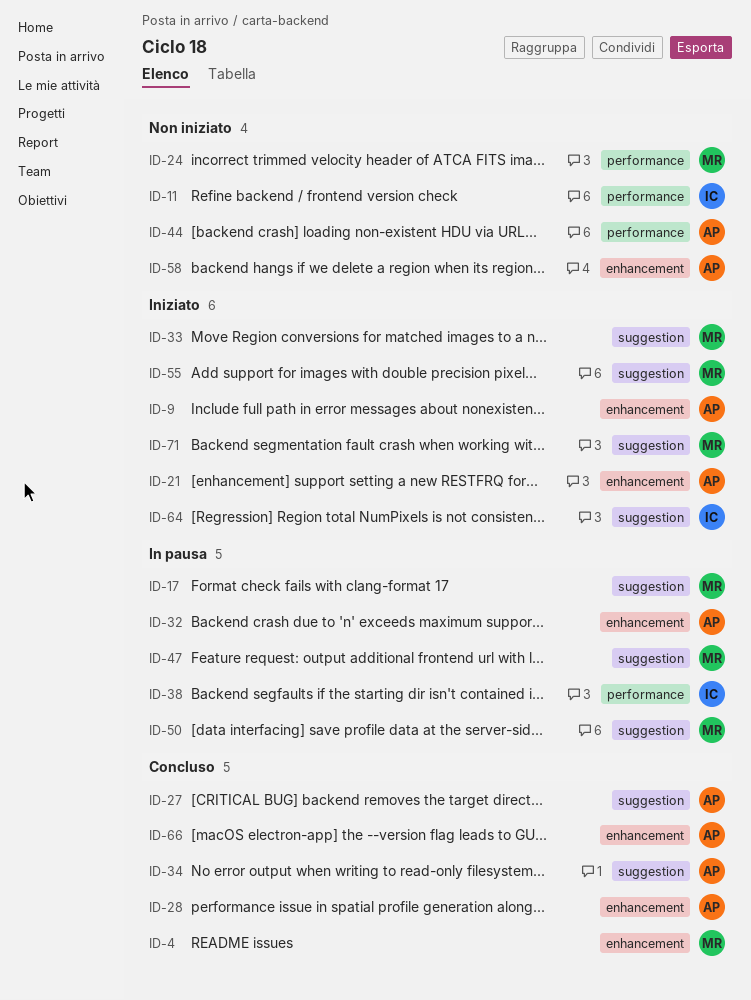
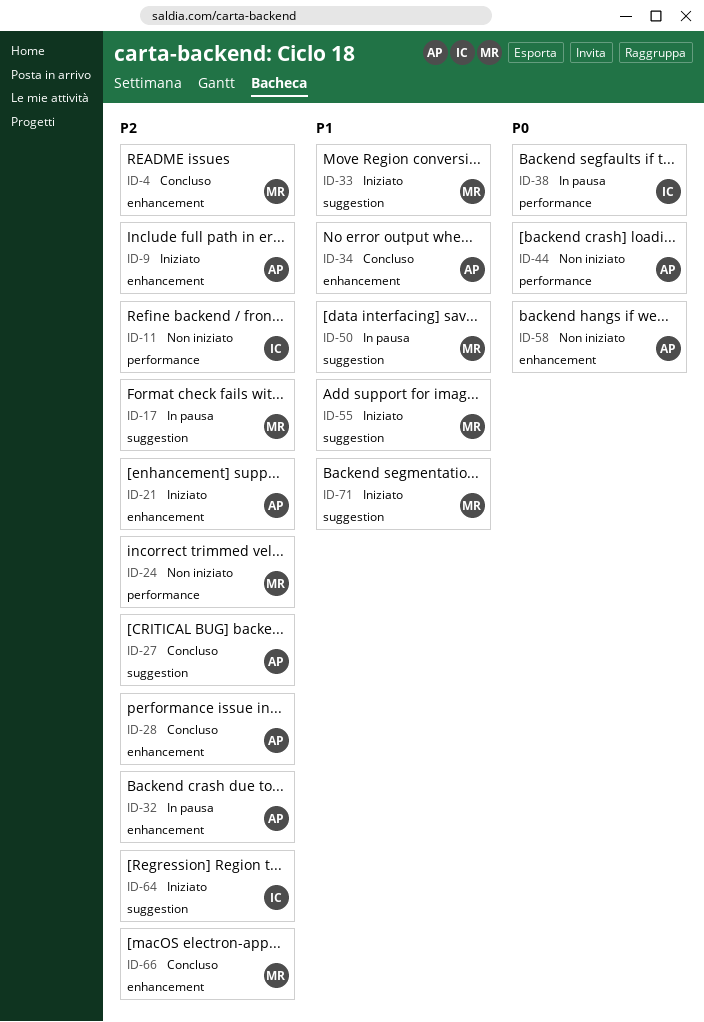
ID-34, label: suggestion -> enhancement
ID-47: present -> none
ID-66, owner: AP -> MR

